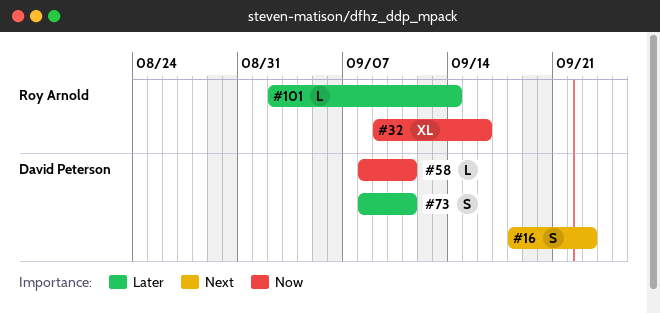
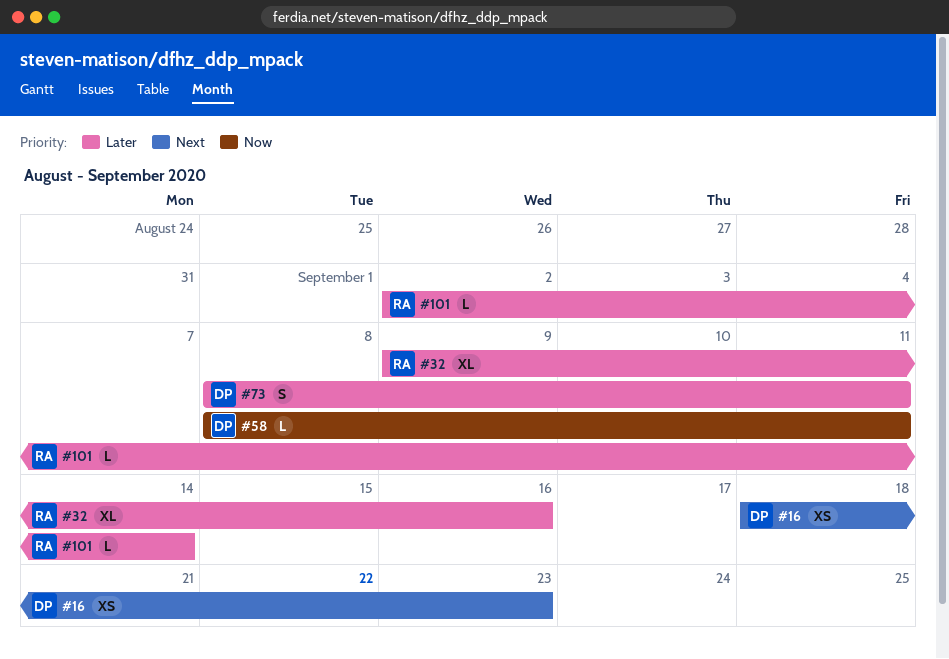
#16, estimate: S -> XS
#32, priority: Now -> Later

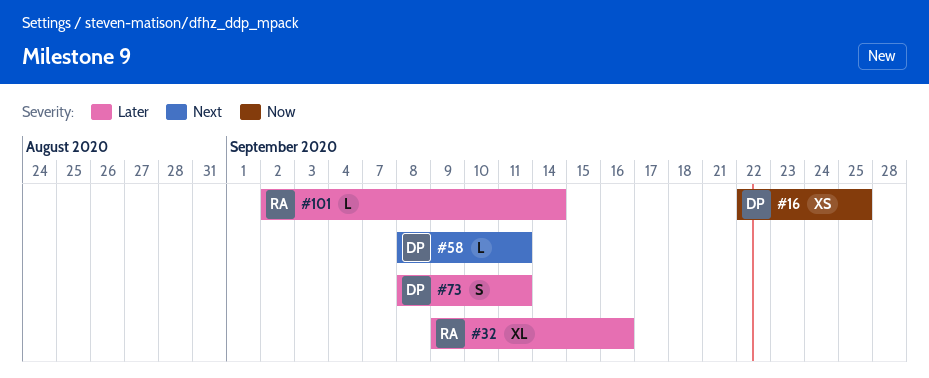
#16, priority: Next -> Now
#16, start: Sep 18 -> Sep 22
#16, due: Sep 23 -> Sep 25
#58, priority: Now -> Next

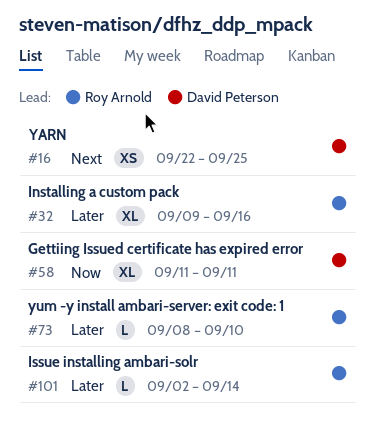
#16, priority: Now -> Next
#58, priority: Next -> Now
#58, estimate: L -> XL
#58, start: Sep 8 -> Sep 11
#73, owner: David Peterson -> Roy Arnold
#73, estimate: S -> L
#73, due: Sep 11 -> Sep 10

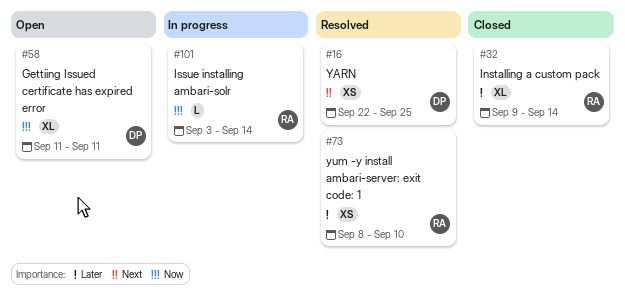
#32, due: Sep 16 -> Sep 14
#73, estimate: L -> XS
#101, priority: Later -> Now
#101, start: Sep 2 -> Sep 3

